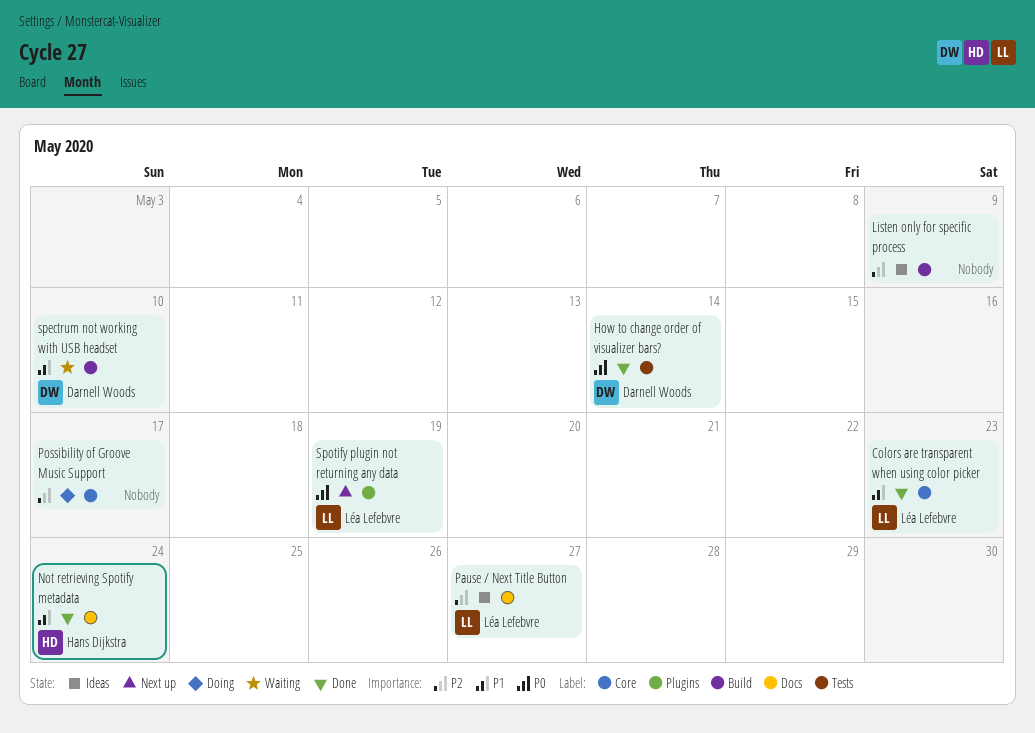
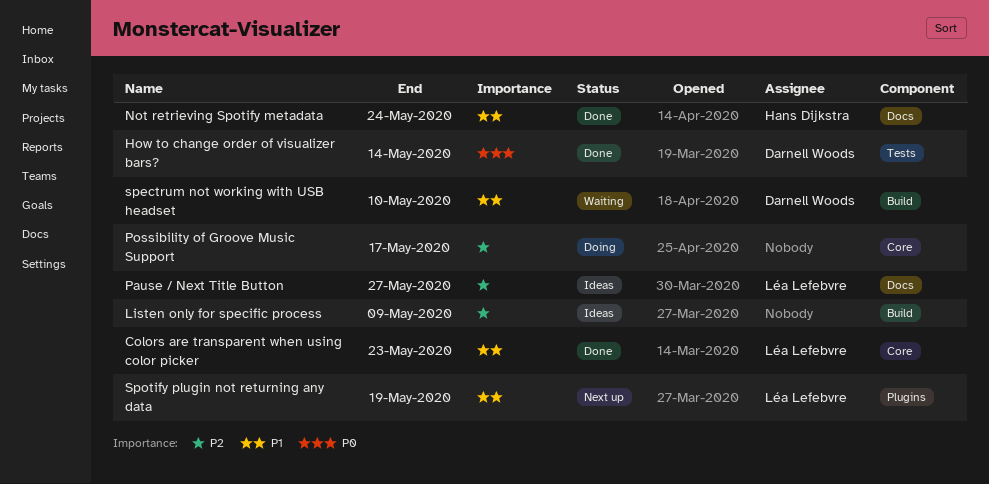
Spotify plugin not returning any data, priority: P0 -> P1

